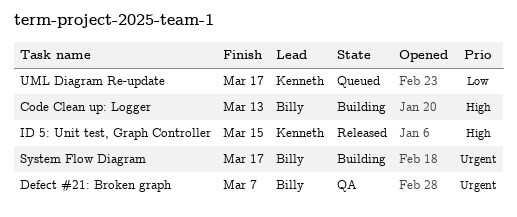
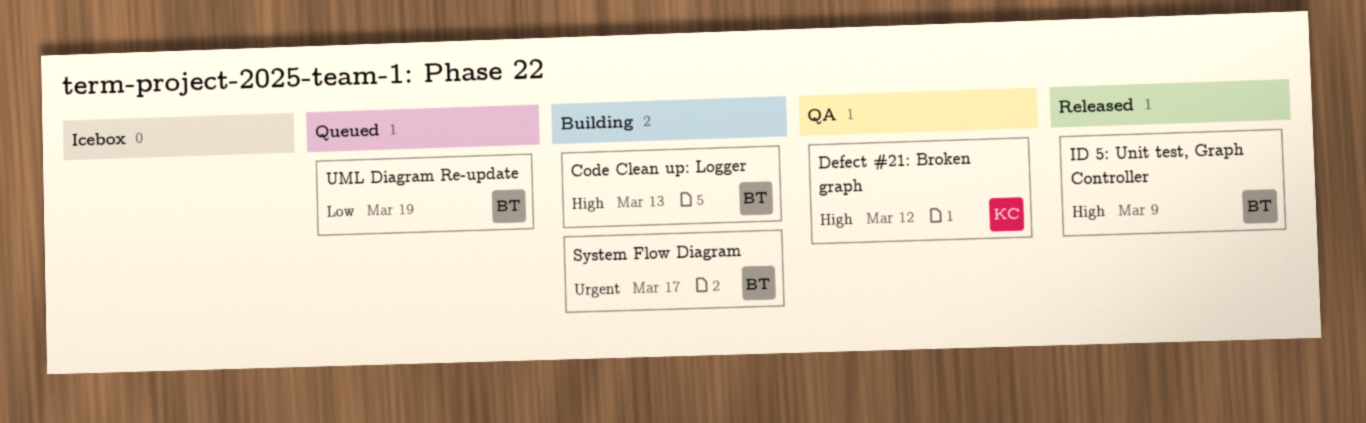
Defect #21: Broken graph, owner: Billy -> Kenneth
Defect #21: Broken graph, priority: Urgent -> High
Defect #21: Broken graph, due: Mar 7 -> Mar 12
ID 5: Unit test, Graph Controller, owner: Kenneth -> Billy
ID 5: Unit test, Graph Controller, due: Mar 15 -> Mar 9
UML Diagram Re-update, owner: Kenneth -> Billy
UML Diagram Re-update, due: Mar 17 -> Mar 19

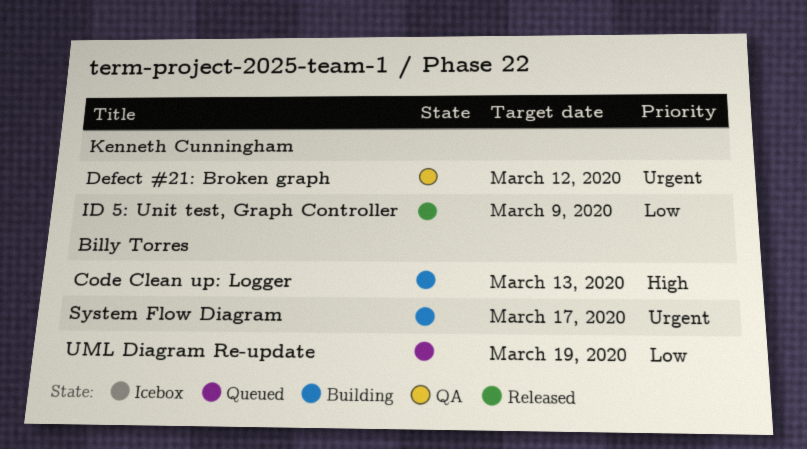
Defect #21: Broken graph, priority: High -> Urgent
ID 5: Unit test, Graph Controller, owner: Billy Torres -> Kenneth Cunningham
ID 5: Unit test, Graph Controller, priority: High -> Low

